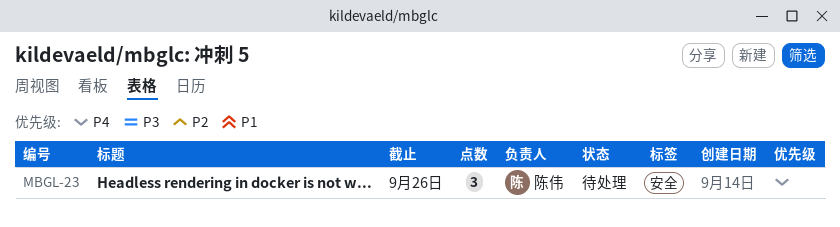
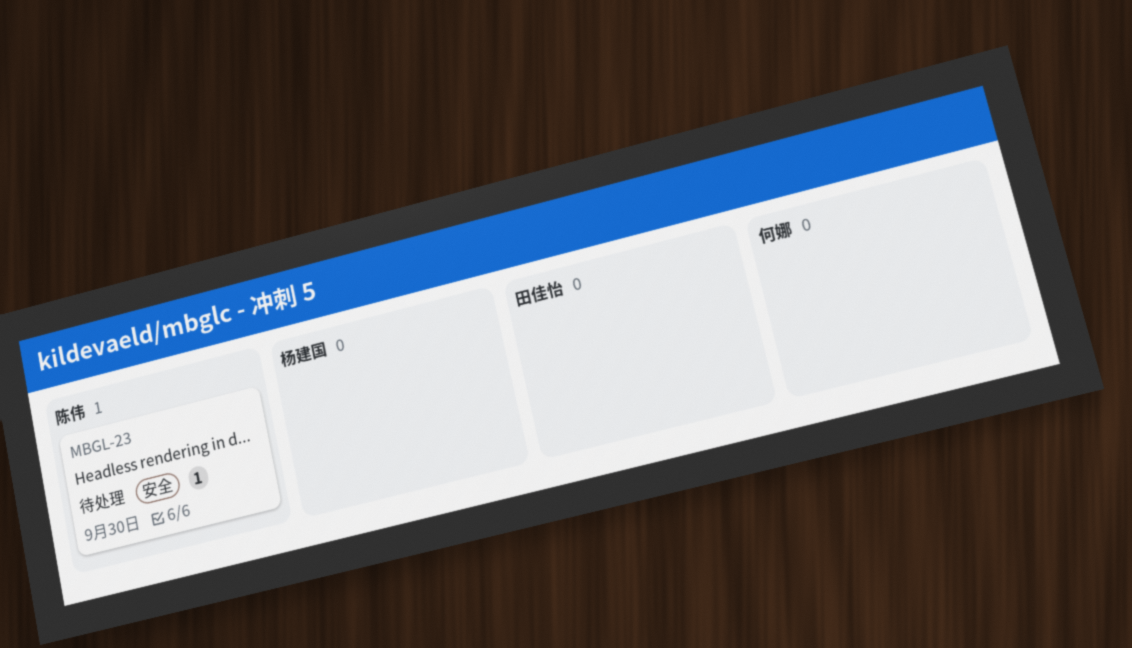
MBGL-23, estimate: 3 -> 1
MBGL-23, due: Sep 26 -> Sep 30

